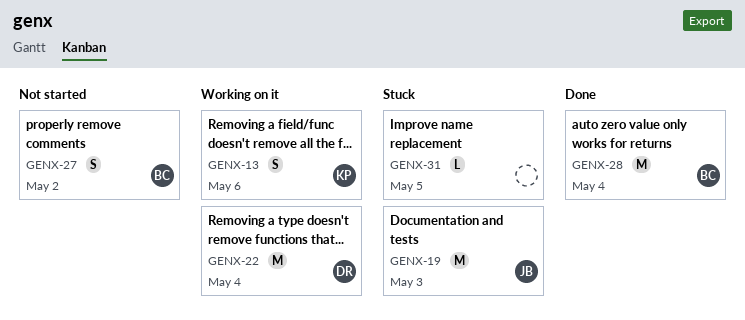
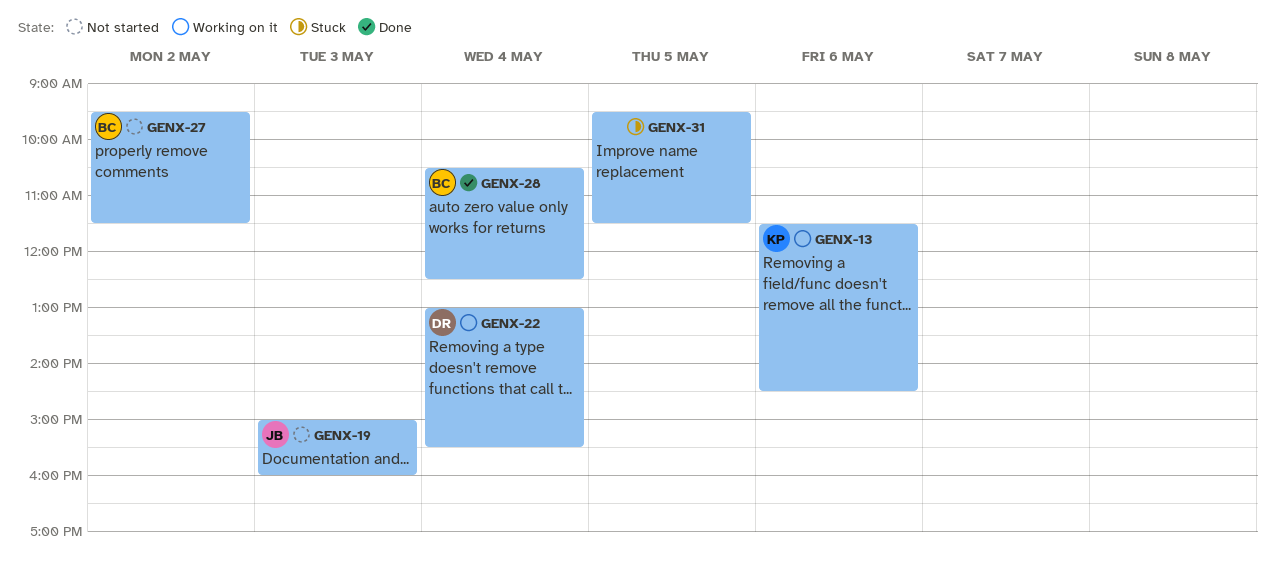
GENX-19, status: Stuck -> Not started

